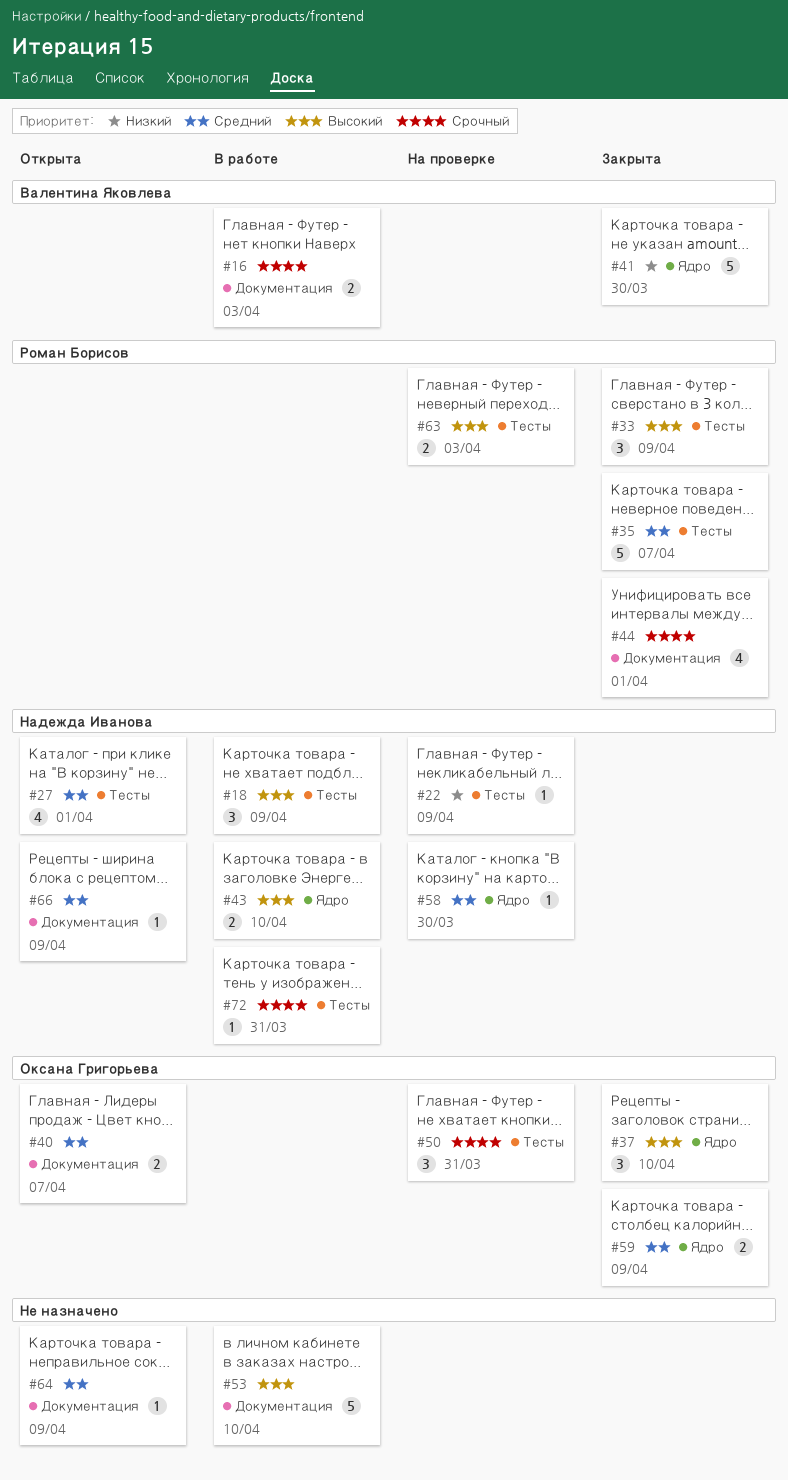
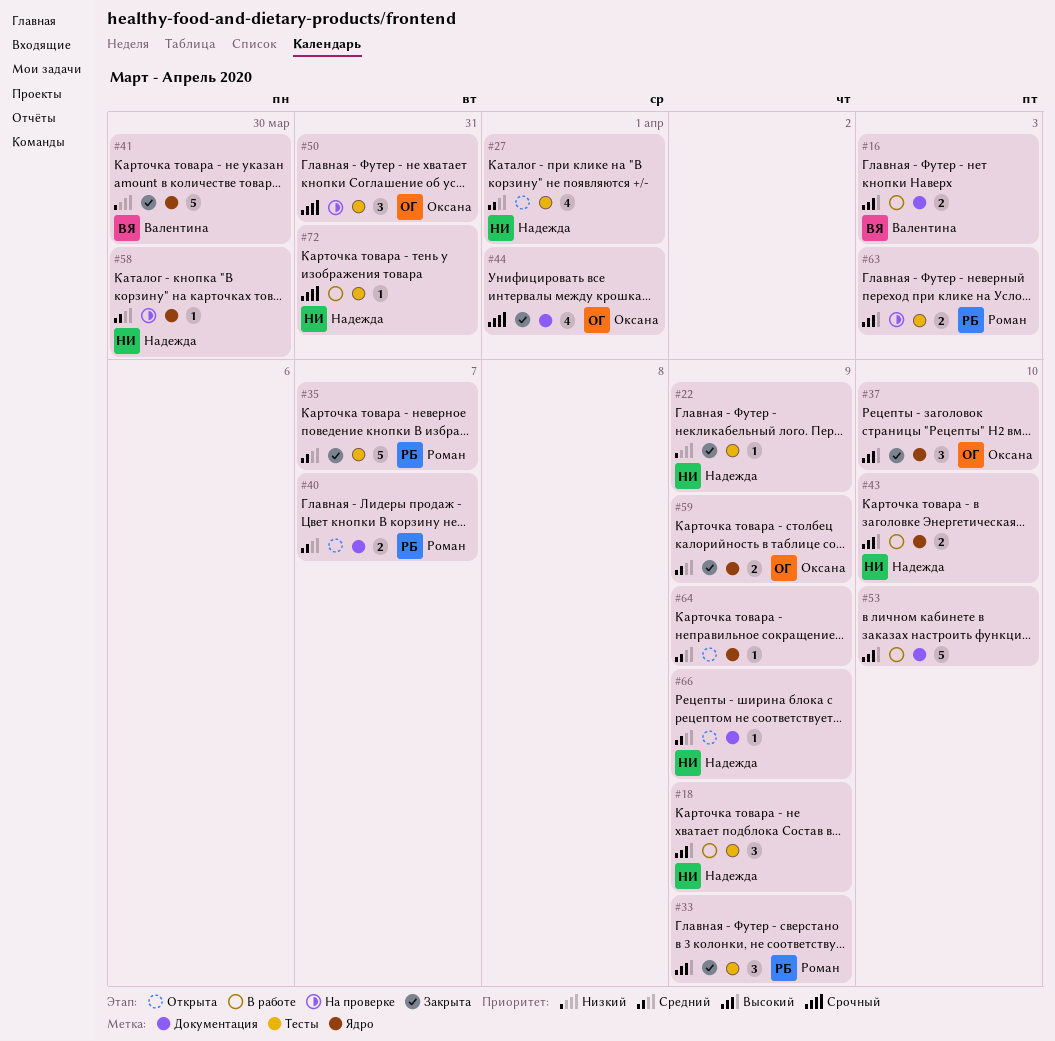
#16, priority: Срочный -> Высокий
#22, status: На проверке -> Закрыта
#40, owner: Оксана Григорьева -> Роман Борисов
#44, owner: Роман Борисов -> Оксана Григорьева
#64, label: Документация -> Ядро

